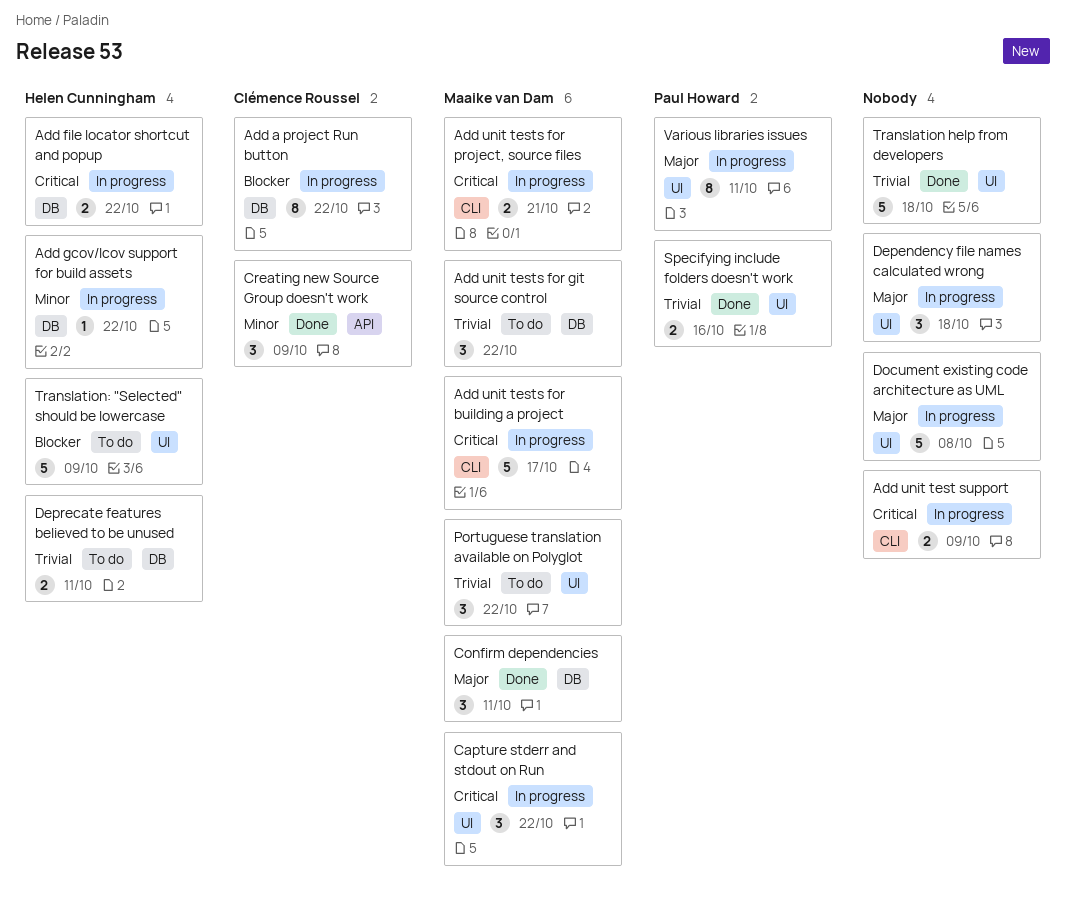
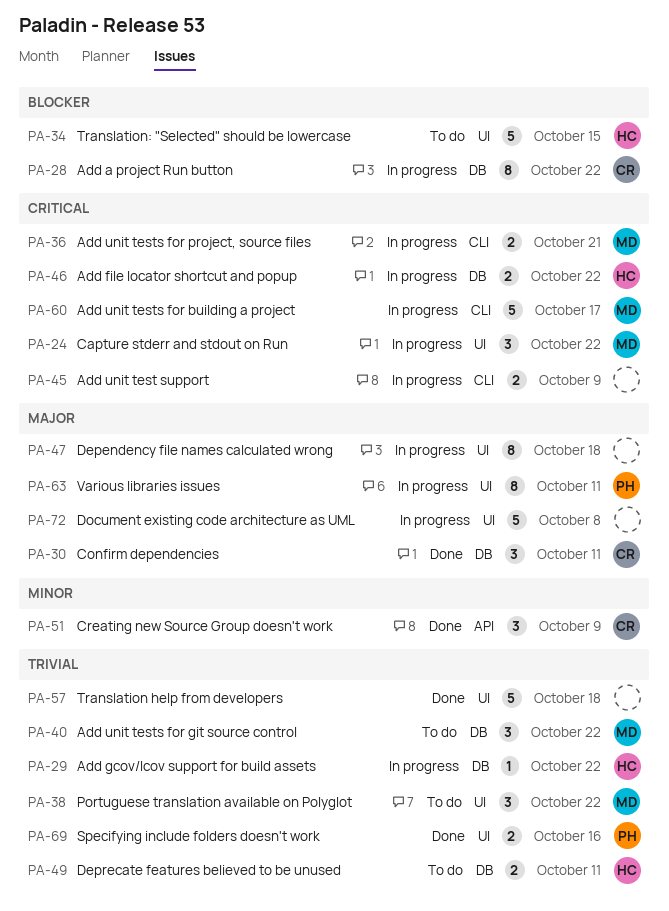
Add gcov/lcov support for build assets, priority: Minor -> Trivial
Confirm dependencies, owner: Maaike van Dam -> Clémence Roussel
Dependency file names calculated wrong, estimate: 3 -> 8
Translation: "Selected" should be lowercase, due: Oct 9 -> Oct 15

